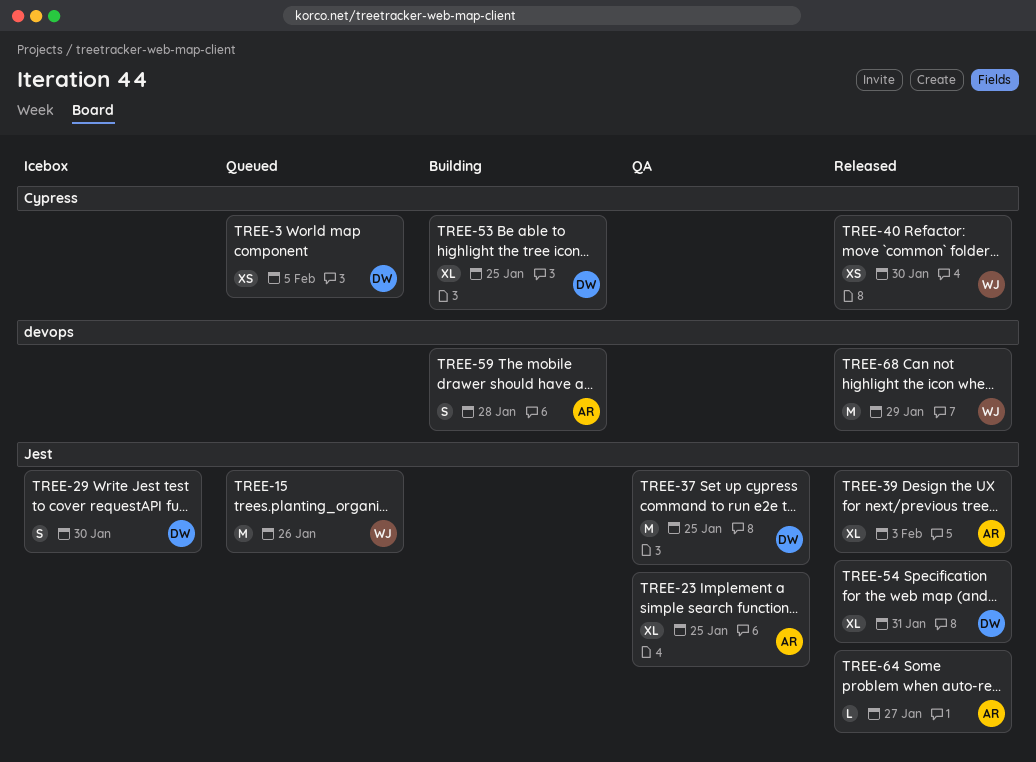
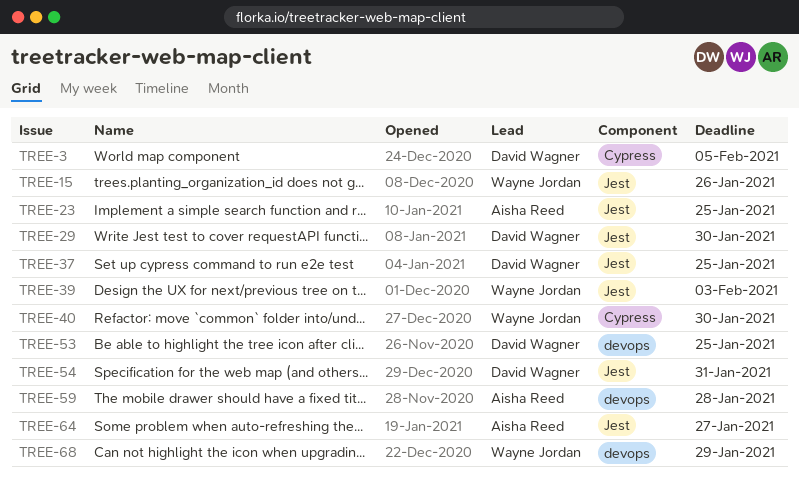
TREE-39, owner: Aisha Reed -> Wayne Jordan
TREE-53, label: Cypress -> devops

